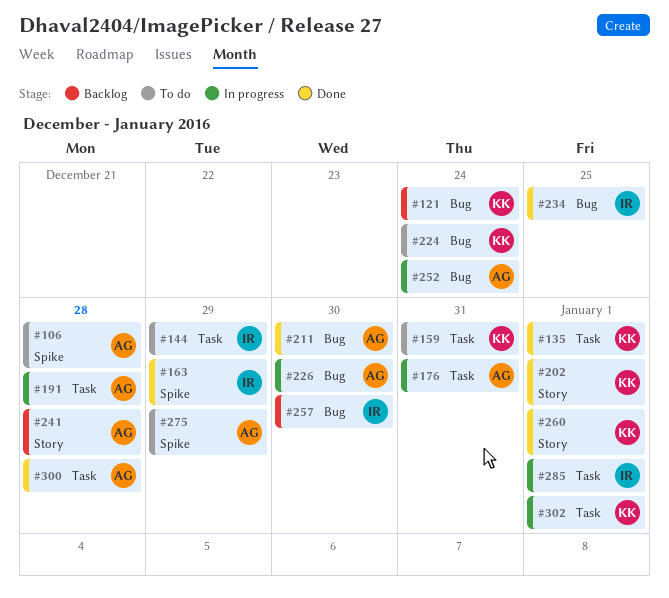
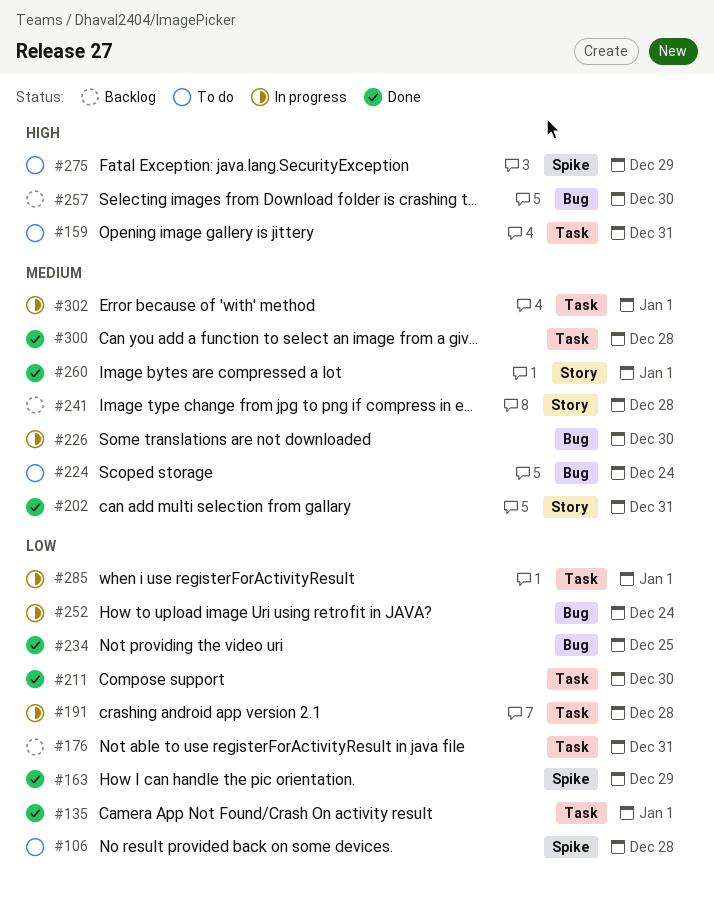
#121: present -> none
#144: present -> none
#176, status: In progress -> Backlog
#202, due: Jan 1 -> Dec 31
#211, label: Bug -> Task

